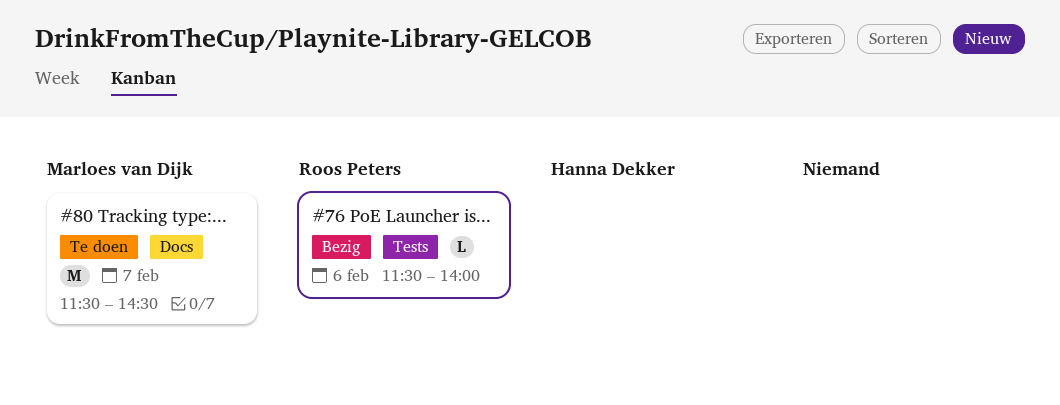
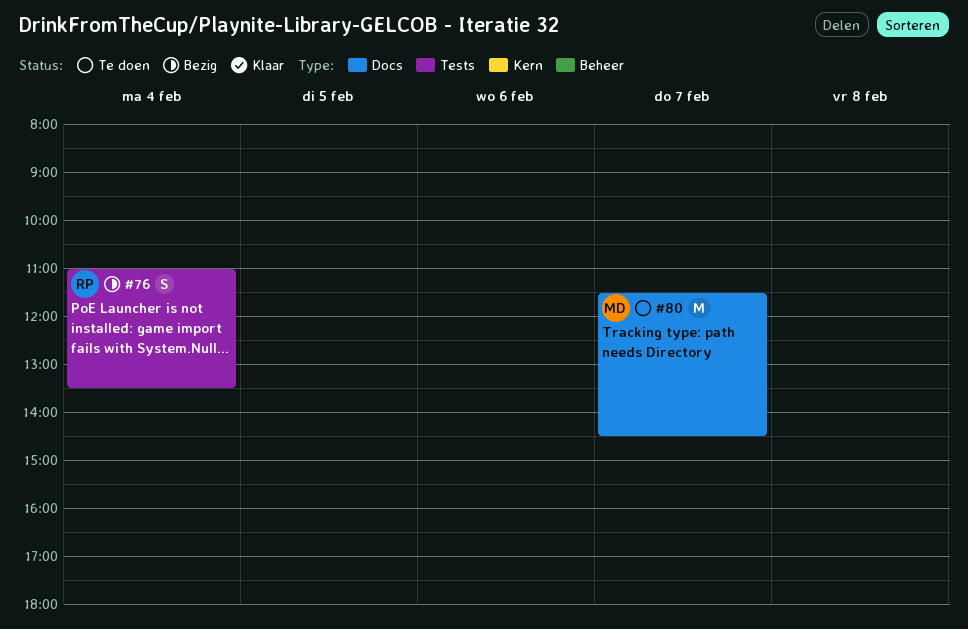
#76, estimate: L -> S
#76, day: Feb 6 -> Feb 4
#76, begins: 11:30 -> 11:00
#76, ends: 14:00 -> 13:30

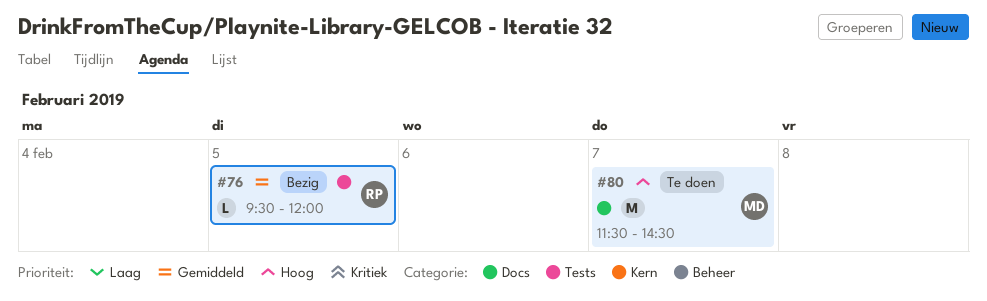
#76, estimate: S -> L
#76, day: Feb 4 -> Feb 5
#76, begins: 11:00 -> 09:30
#76, ends: 13:30 -> 12:00

